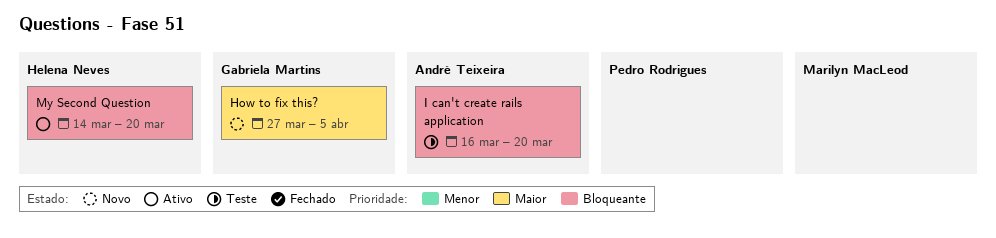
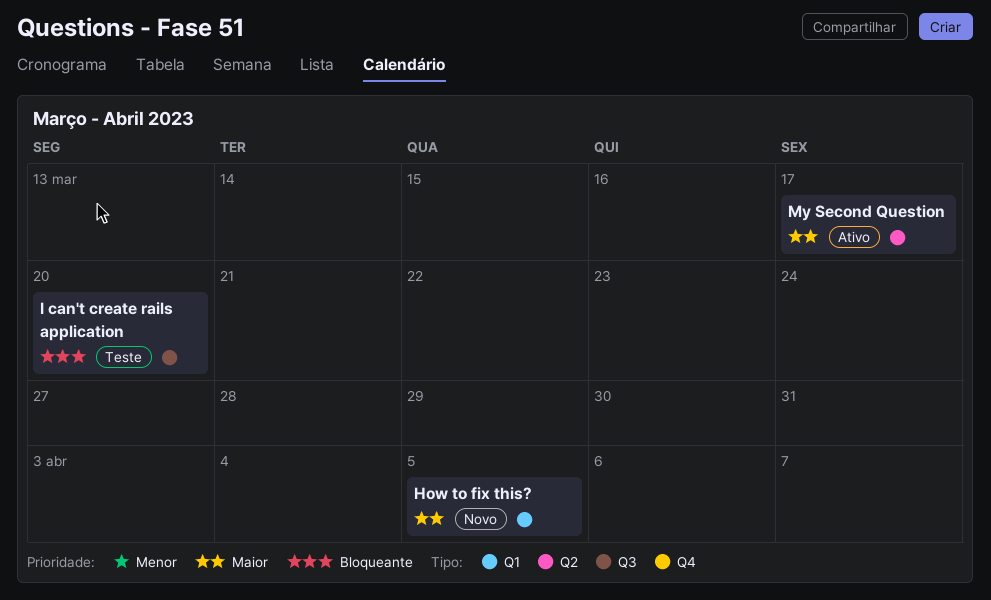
My Second Question, priority: Bloqueante -> Maior
My Second Question, due: Mar 20 -> Mar 17

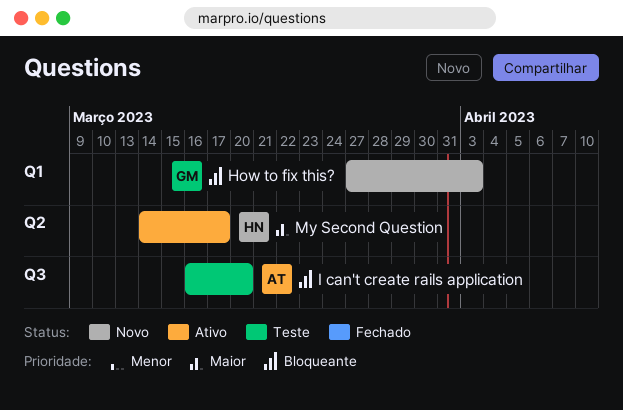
How to fix this?, priority: Maior -> Bloqueante
How to fix this?, due: Apr 5 -> Apr 3

